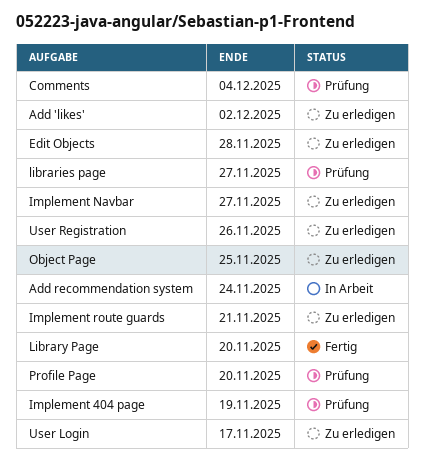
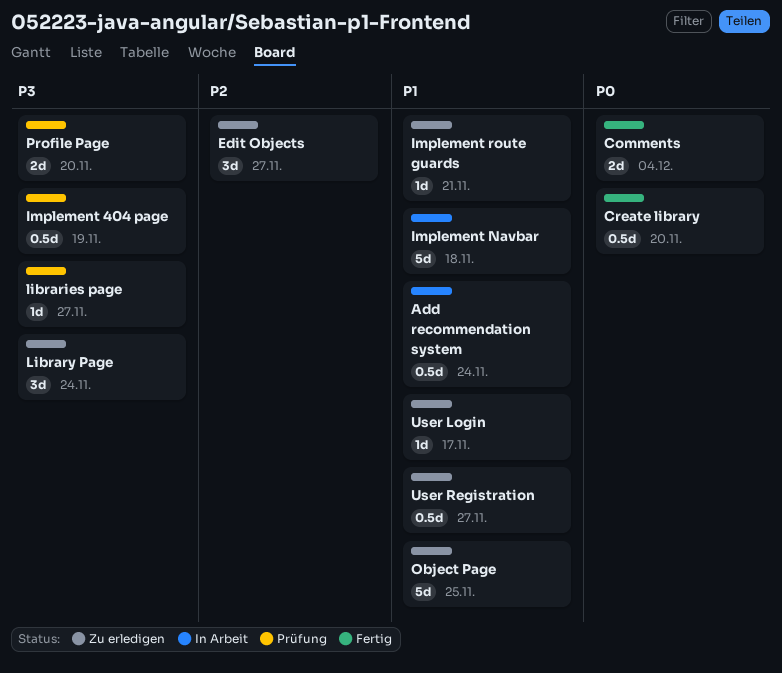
Add 'likes': present -> none
Comments, status: Prüfung -> Fertig
Create library: none -> present
Edit Objects, due: Nov 28 -> Nov 27
Implement Navbar, status: Zu erledigen -> In Arbeit
Implement Navbar, due: Nov 27 -> Nov 18
Library Page, status: Fertig -> Zu erledigen
Library Page, due: Nov 20 -> Nov 24
User Registration, due: Nov 26 -> Nov 27

